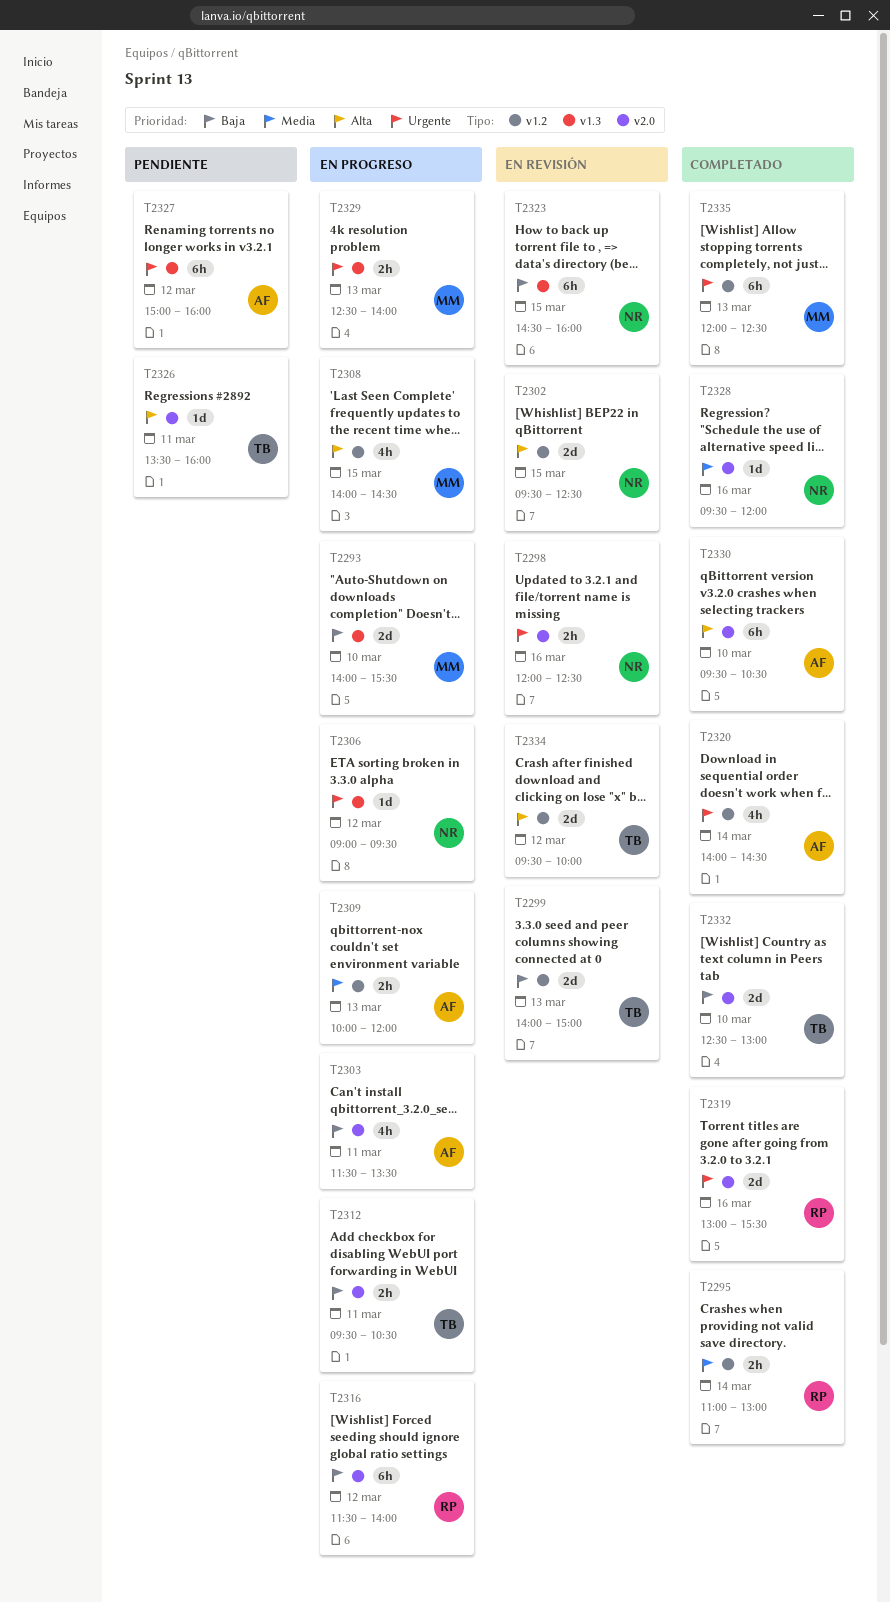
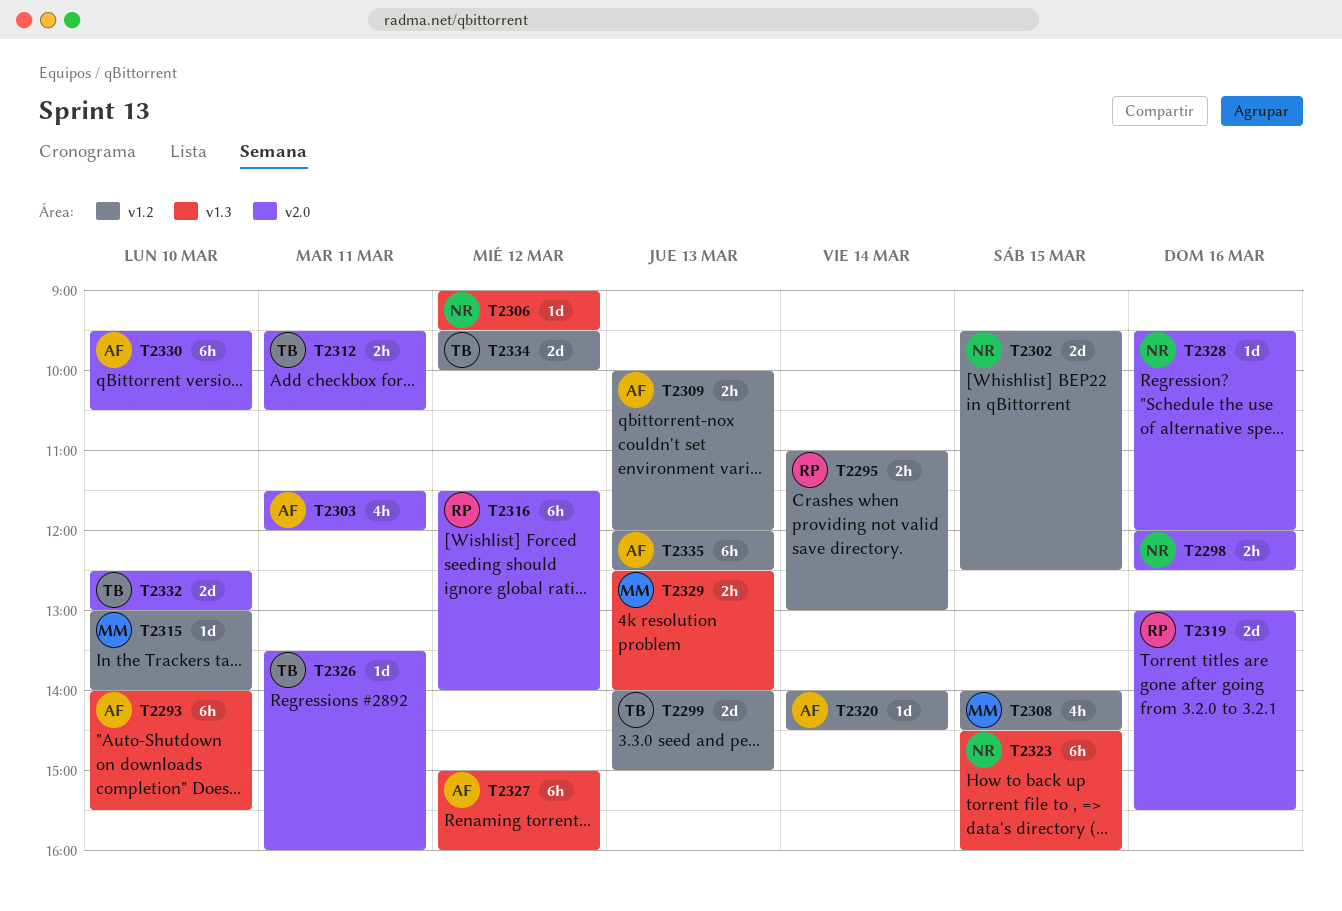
T2293, owner: MM -> AF
T2293, estimate: 2d -> 6h
T2303, ends: 13:30 -> 12:00
T2315: none -> present
T2320, estimate: 4h -> 1d
T2335, owner: MM -> AF

